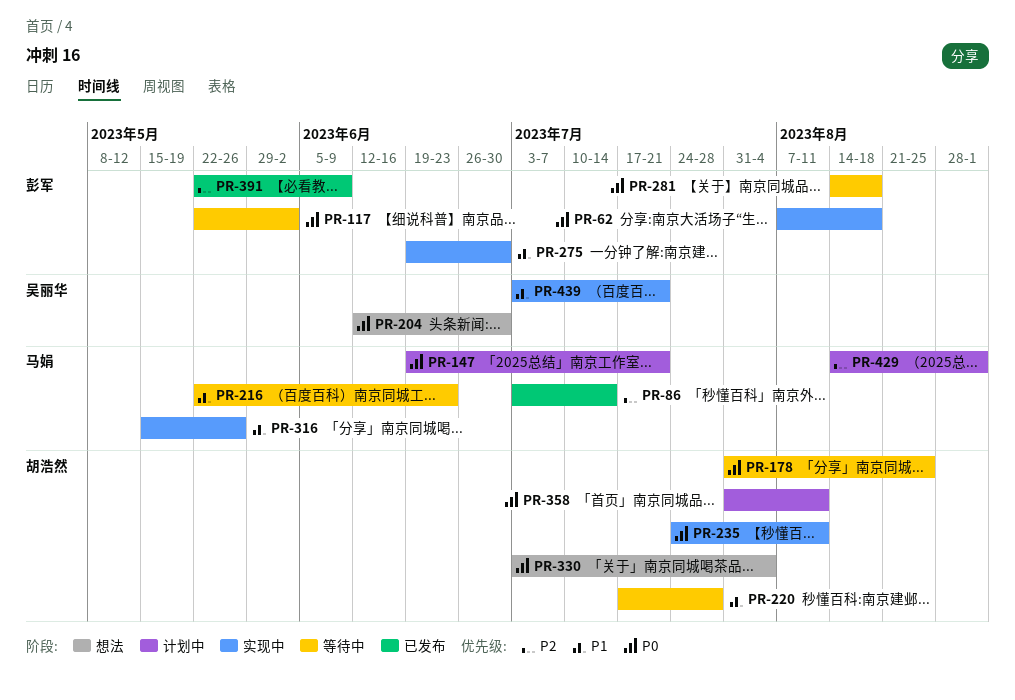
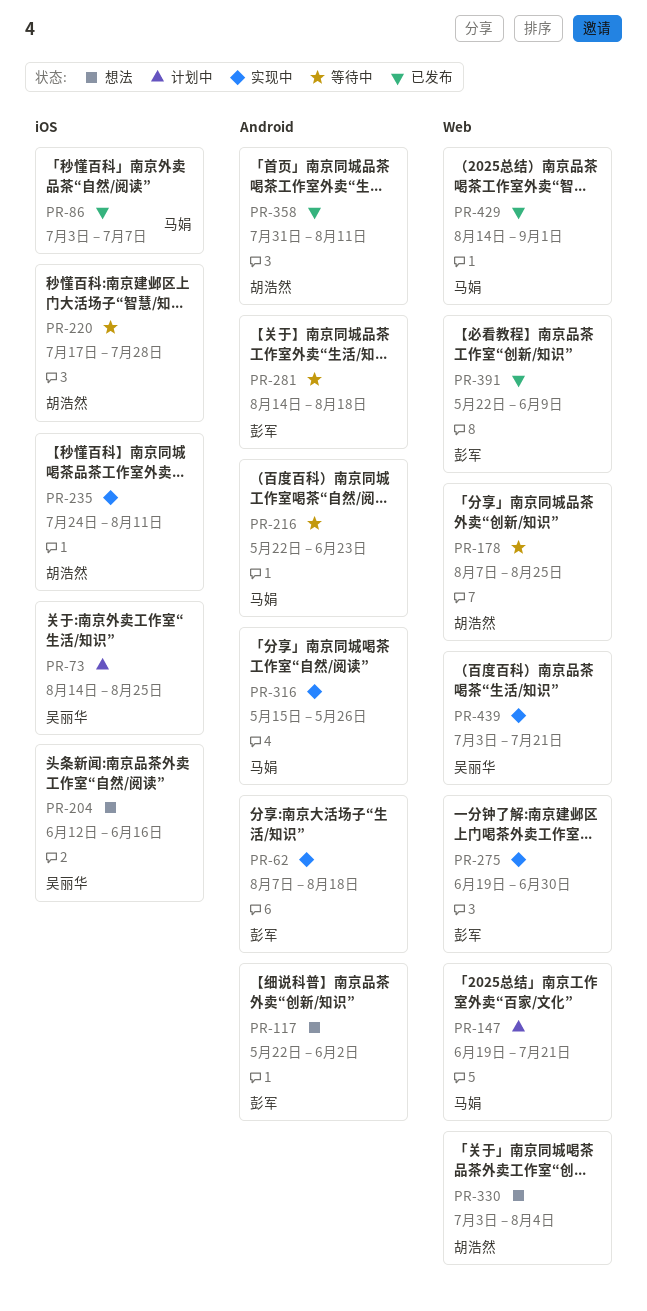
PR-73: none -> present
PR-86, due: Jul 14 -> Jul 7
PR-117, status: 等待中 -> 想法
PR-178, start: Jul 31 -> Aug 7
PR-204, due: Jun 30 -> Jun 16
PR-358, status: 计划中 -> 已发布
PR-429, status: 计划中 -> 已发布

